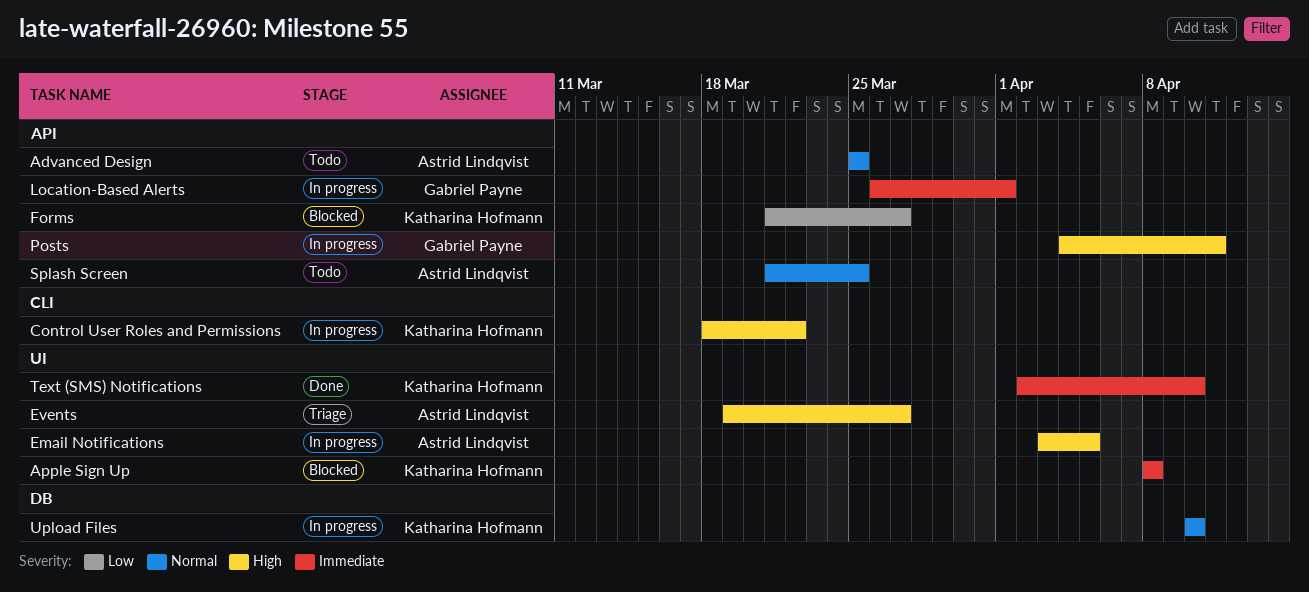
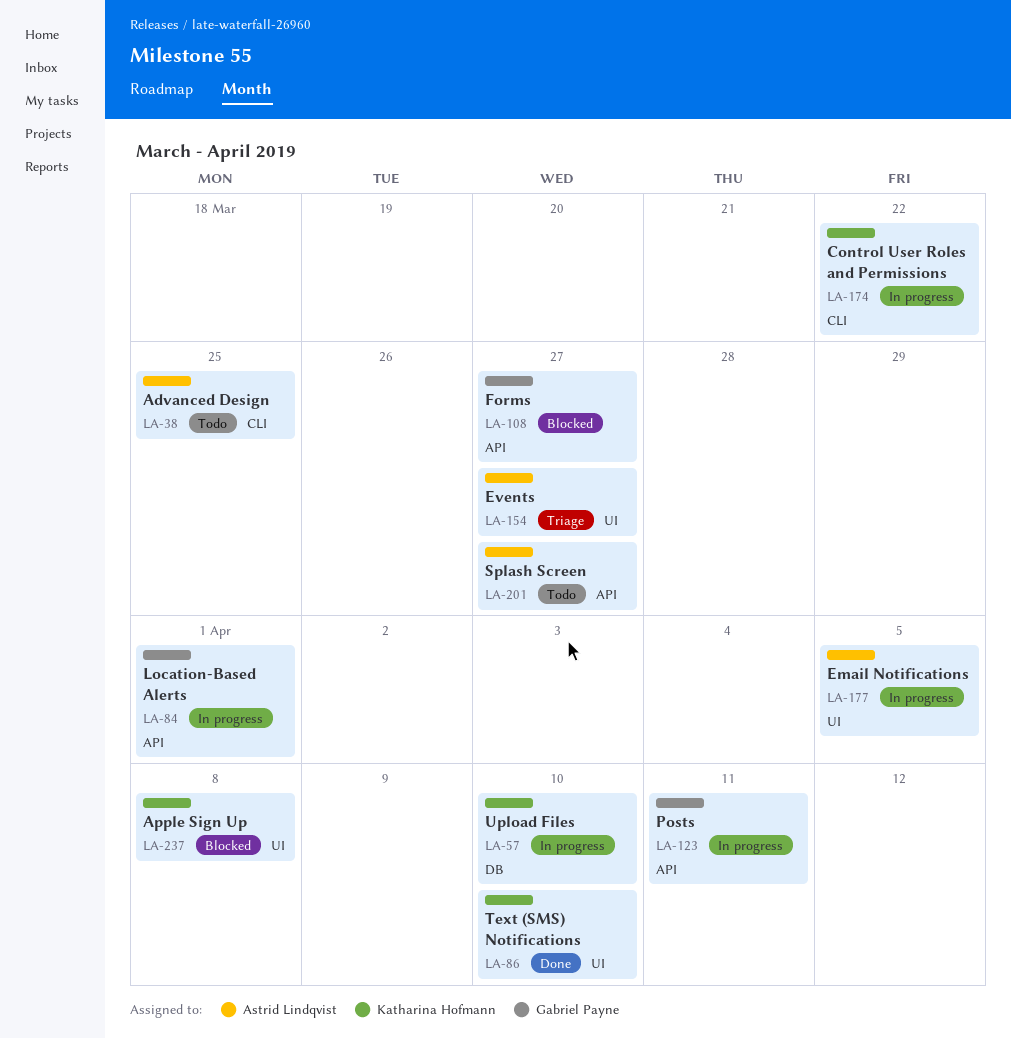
Advanced Design, label: API -> CLI
Forms, owner: Katharina Hofmann -> Gabriel Payne
Splash Screen, due: Mar 25 -> Mar 27

